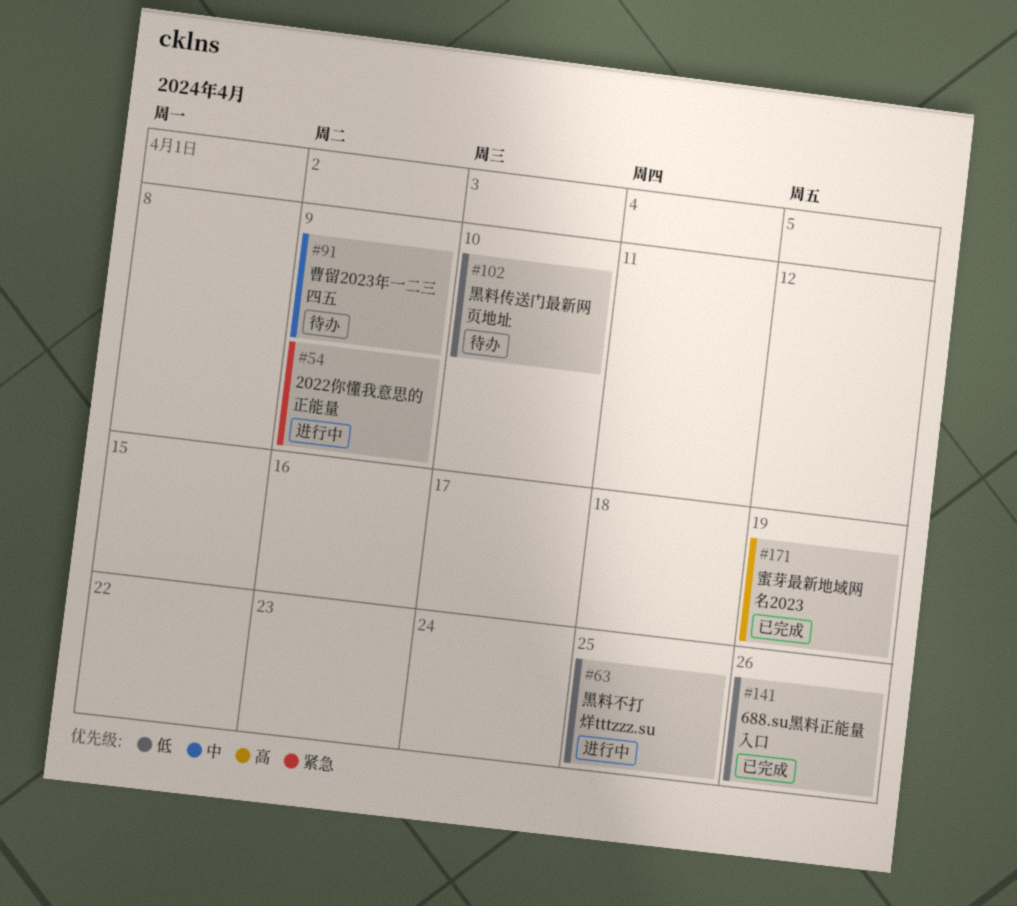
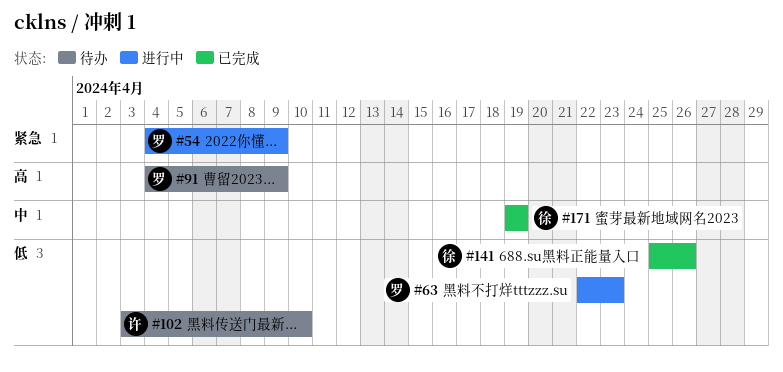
#63, due: Apr 25 -> Apr 23
#91, priority: 中 -> 高
#171, priority: 高 -> 中

